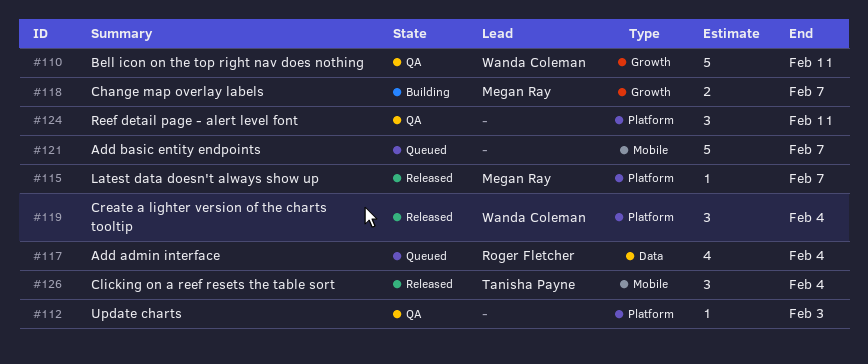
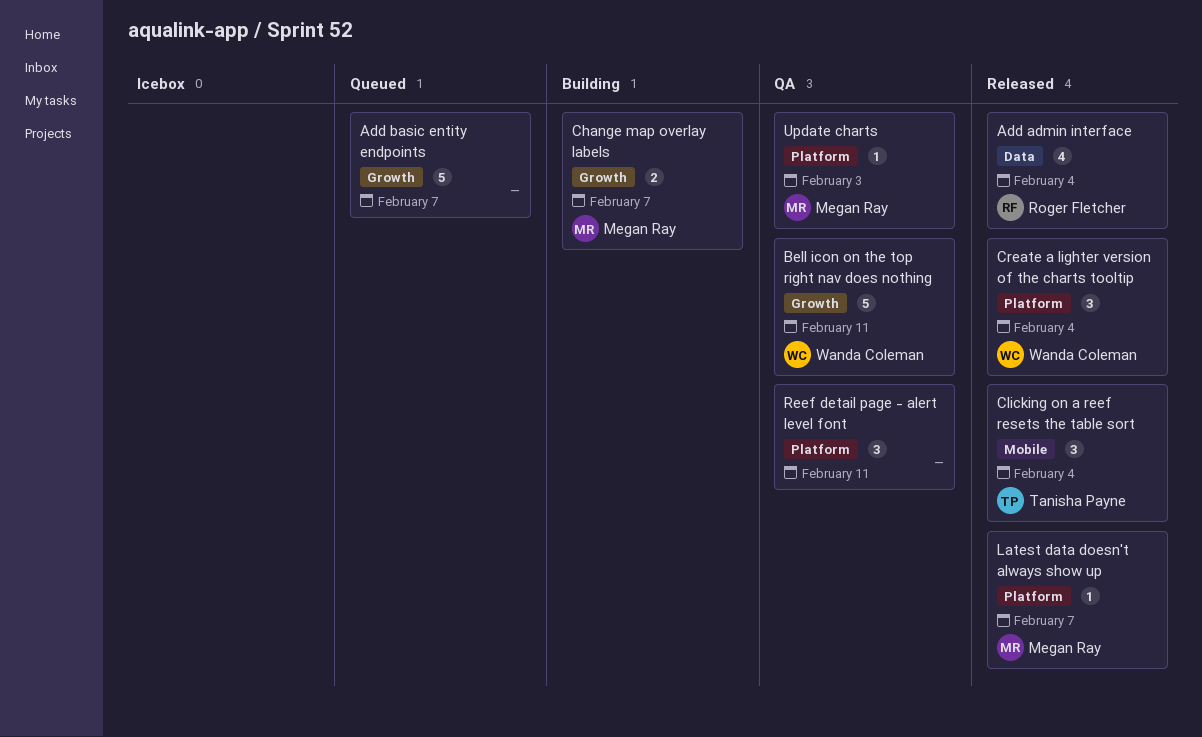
Add admin interface, status: Queued -> Released
Add basic entity endpoints, label: Mobile -> Growth
Update charts, owner: none -> Megan Ray

